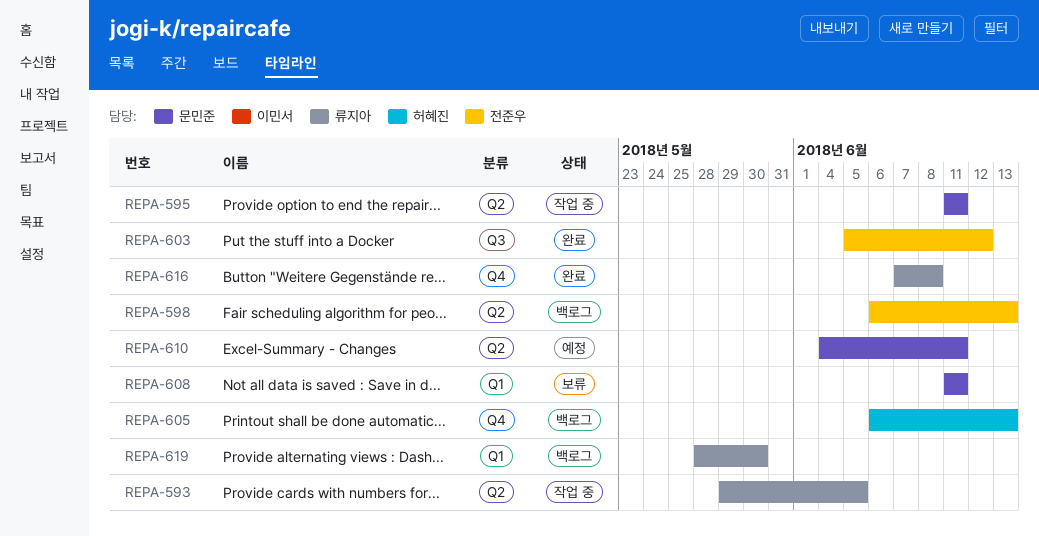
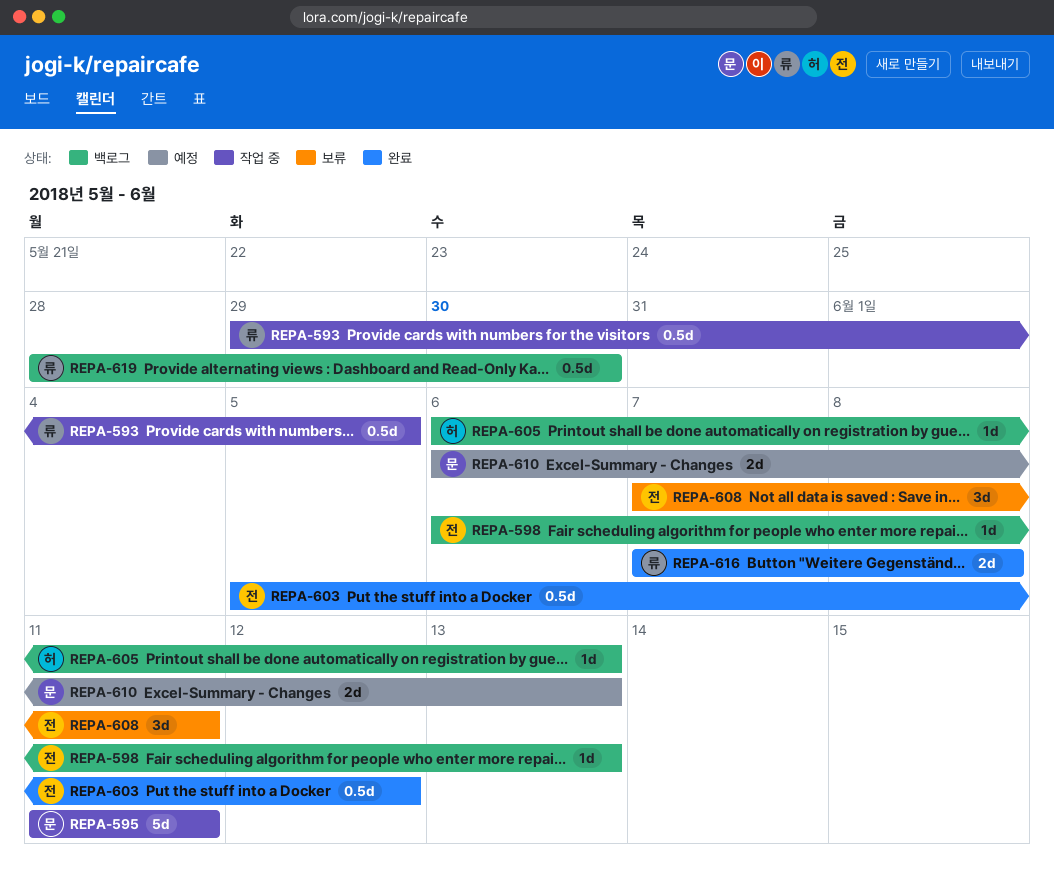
REPA-608, owner: 문민준 -> 전준우
REPA-608, start: Jun 11 -> Jun 7
REPA-610, start: Jun 4 -> Jun 6
REPA-610, due: Jun 11 -> Jun 13

